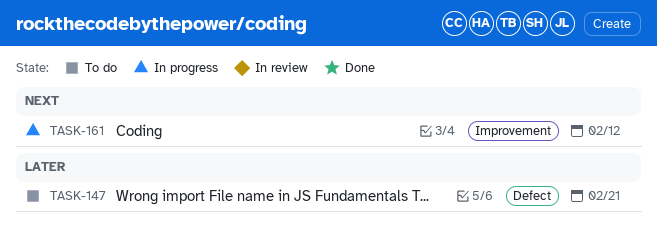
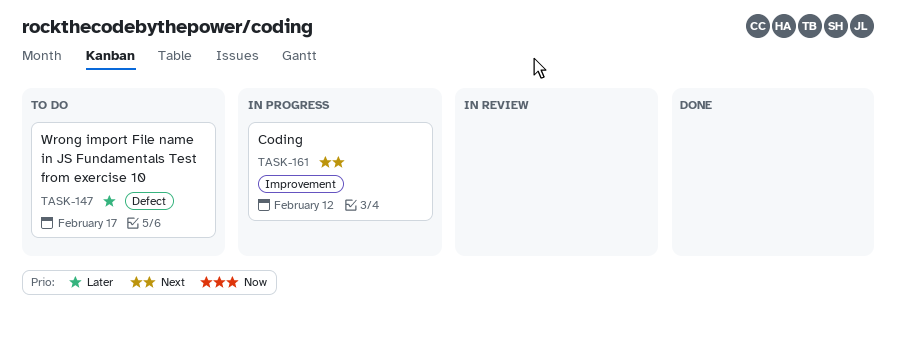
TASK-147, due: Feb 21 -> Feb 17

